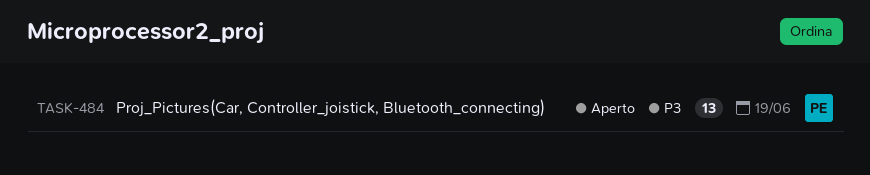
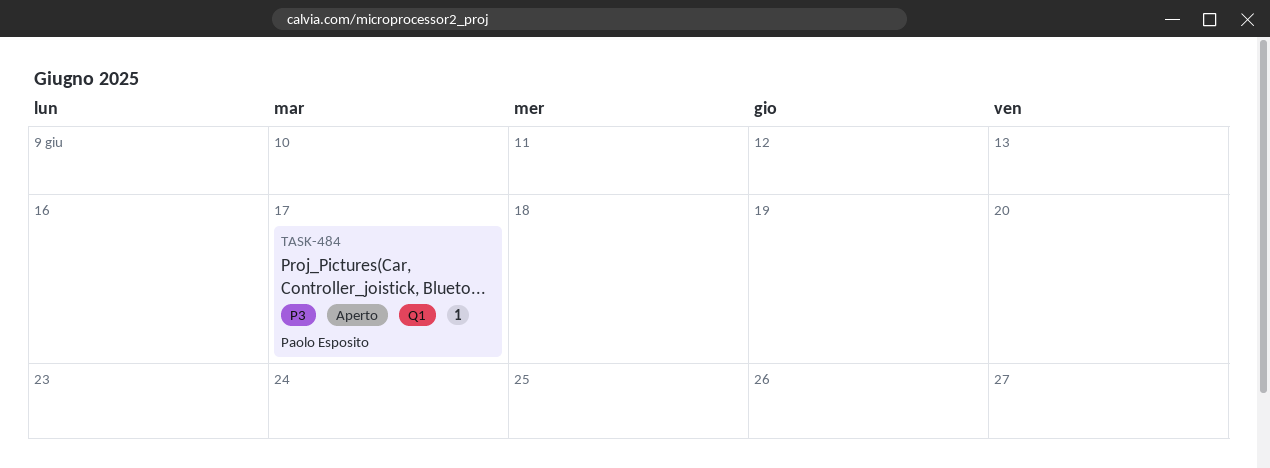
TASK-484, estimate: 13 -> 1
TASK-484, due: Jun 19 -> Jun 17

